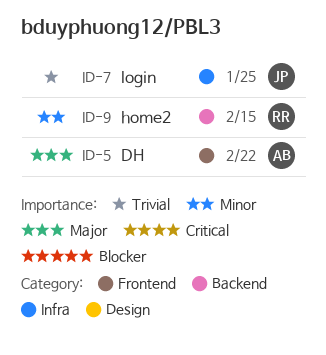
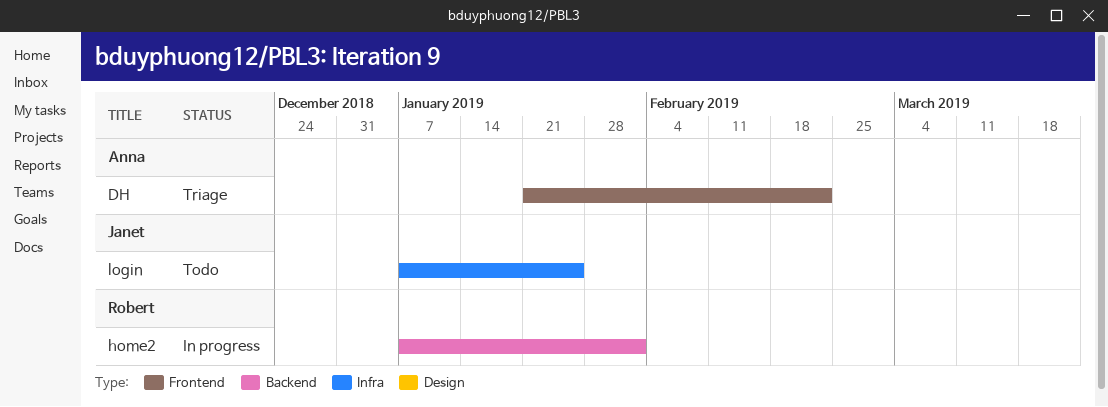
home2, due: Feb 15 -> Feb 1

